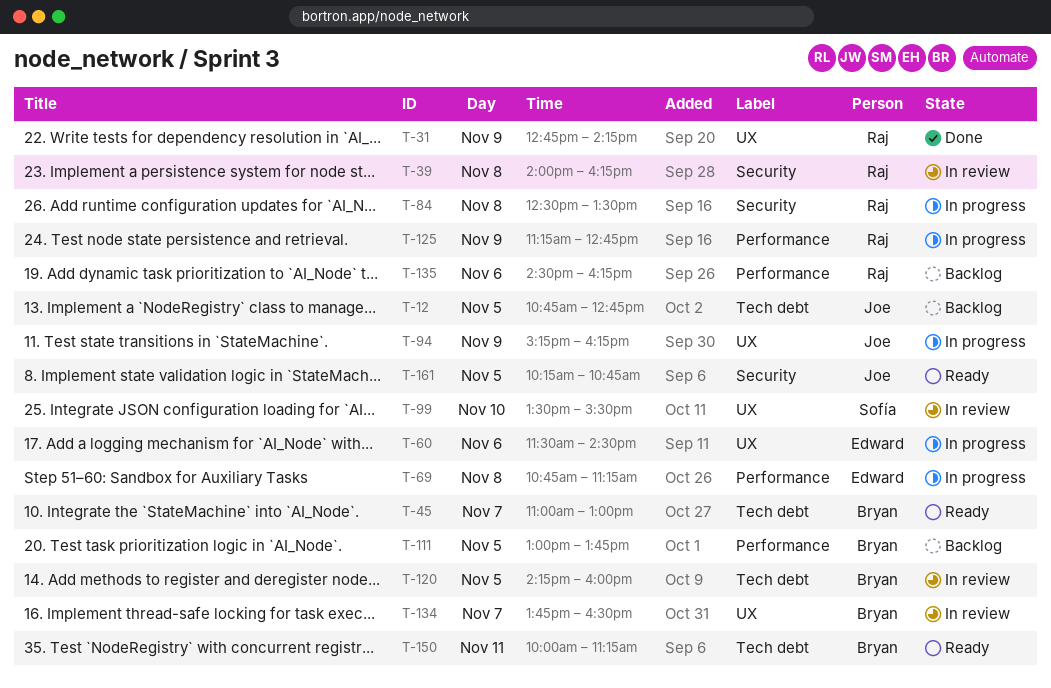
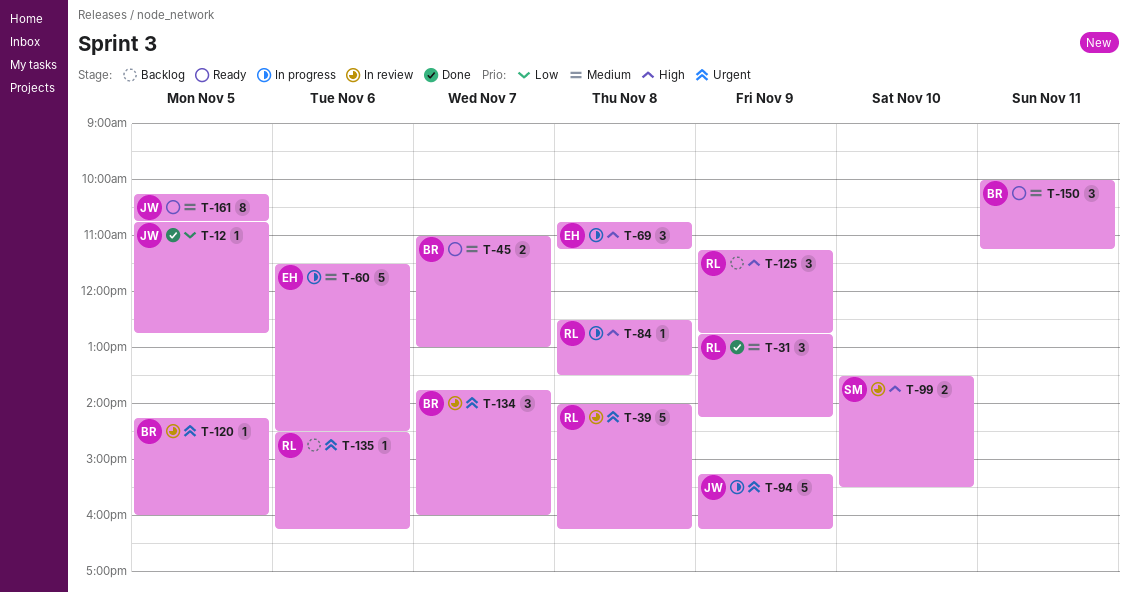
T-12, status: Backlog -> Done
T-111: present -> none
T-125, status: In progress -> Backlog
T-134, ends: 16:30 -> 16:00

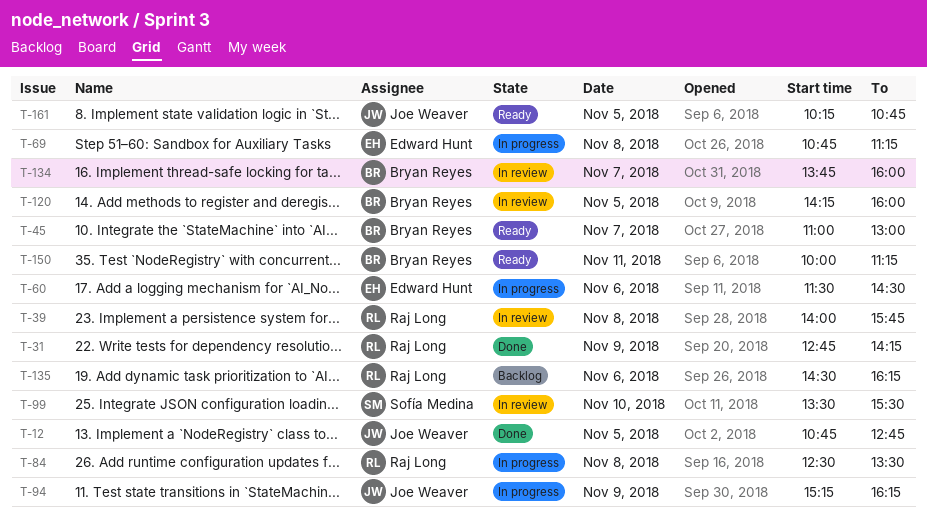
T-39, ends: 16:15 -> 15:45
T-125: present -> none

